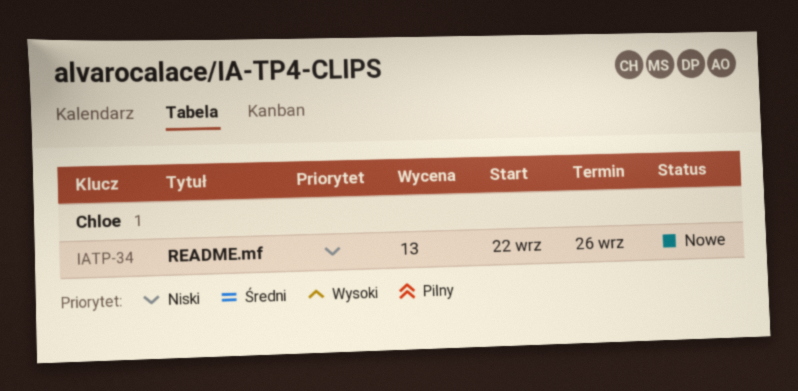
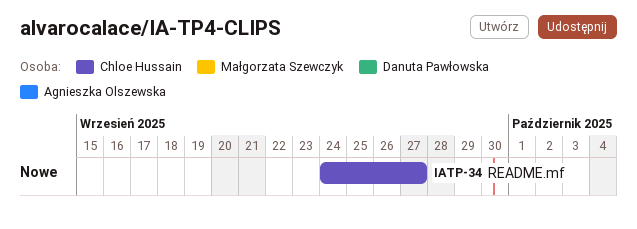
IATP-34, start: Sep 22 -> Sep 24
IATP-34, due: Sep 26 -> Sep 27

